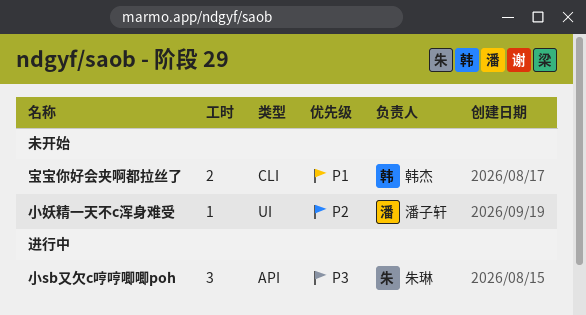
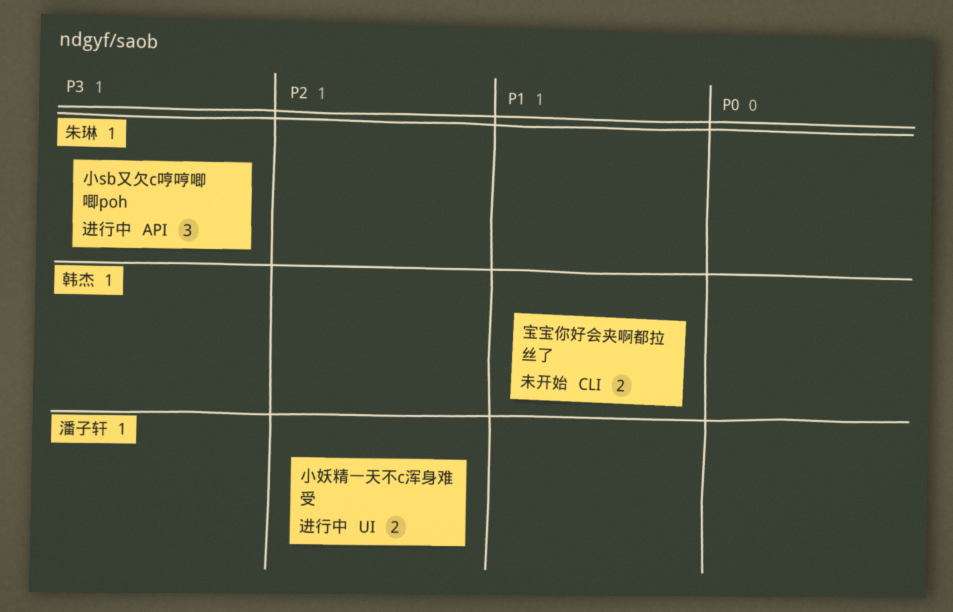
小妖精一天不c浑身难受, status: 未开始 -> 进行中
小妖精一天不c浑身难受, estimate: 1 -> 2

